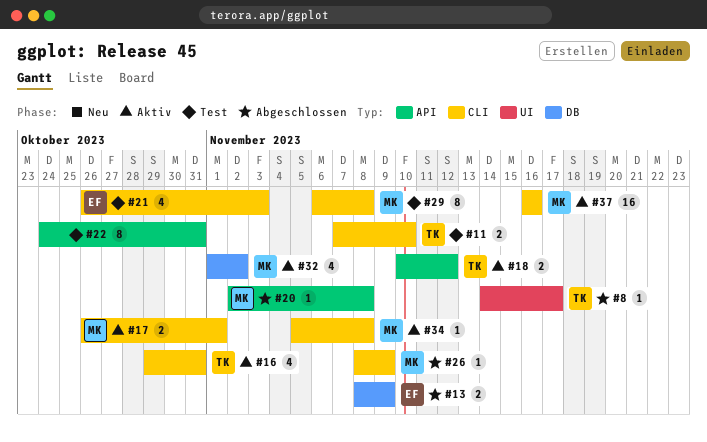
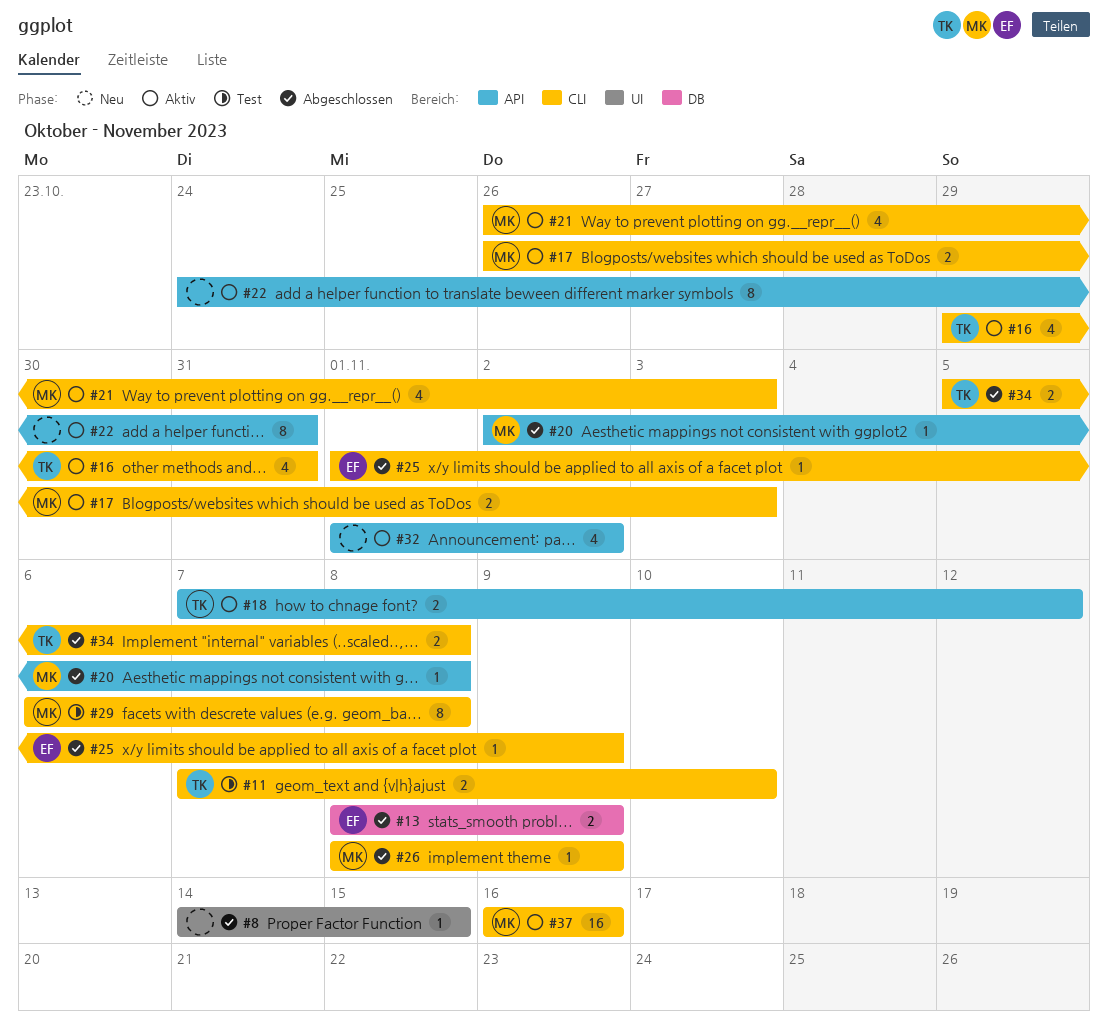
#8, owner: TK -> none
#8, due: Nov 17 -> Nov 15
#17, due: Nov 1 -> Nov 3
#18, start: Nov 10 -> Nov 7
#21, status: Test -> Aktiv
#21, owner: EF -> MK
#22, status: Test -> Aktiv
#25: none -> present
#32, owner: MK -> none
#32, label: DB -> API
#34, status: Aktiv -> Abgeschlossen
#34, owner: MK -> TK
#34, estimate: 1 -> 2

